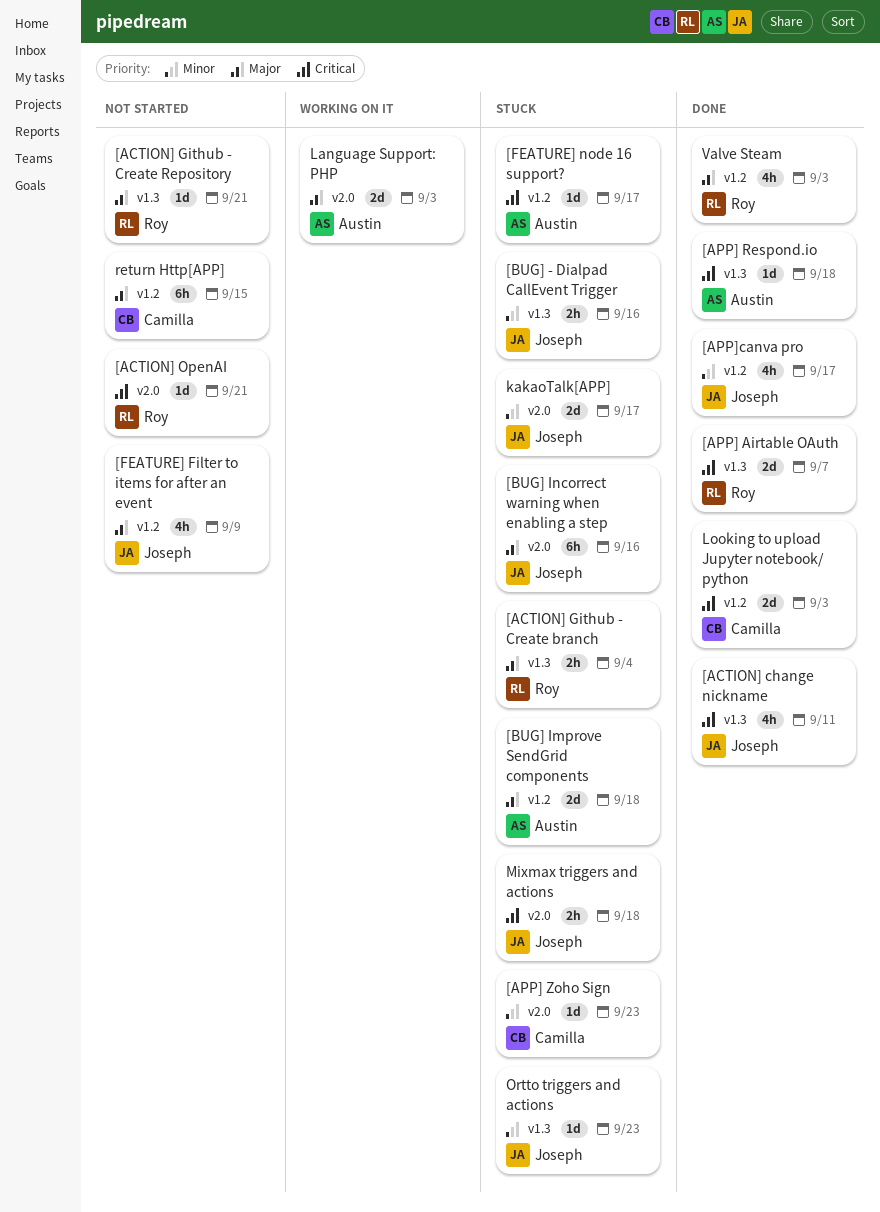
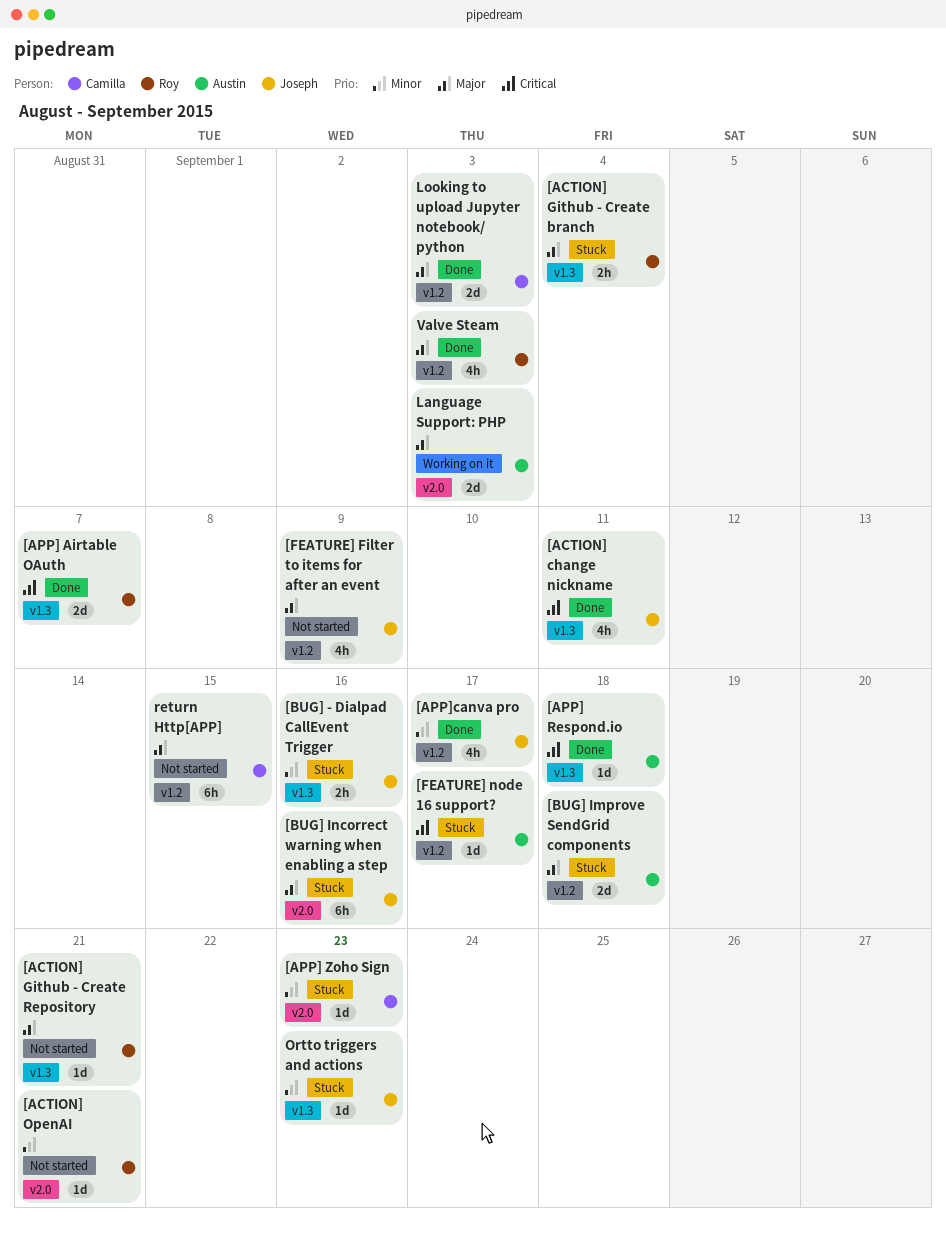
[ACTION] OpenAI, priority: Critical -> Minor
kakaoTalk[APP]: present -> none
Looking to upload Jupyter notebook/ python, priority: Critical -> Major
Mixmax triggers and actions: present -> none

